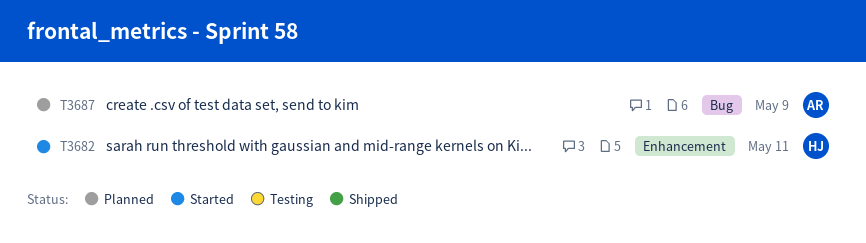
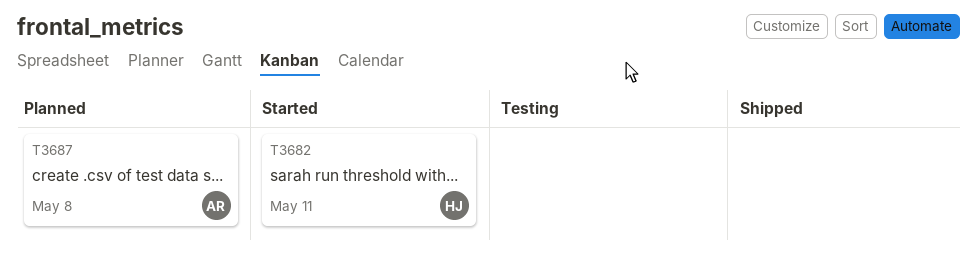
T3687, due: May 9 -> May 8

